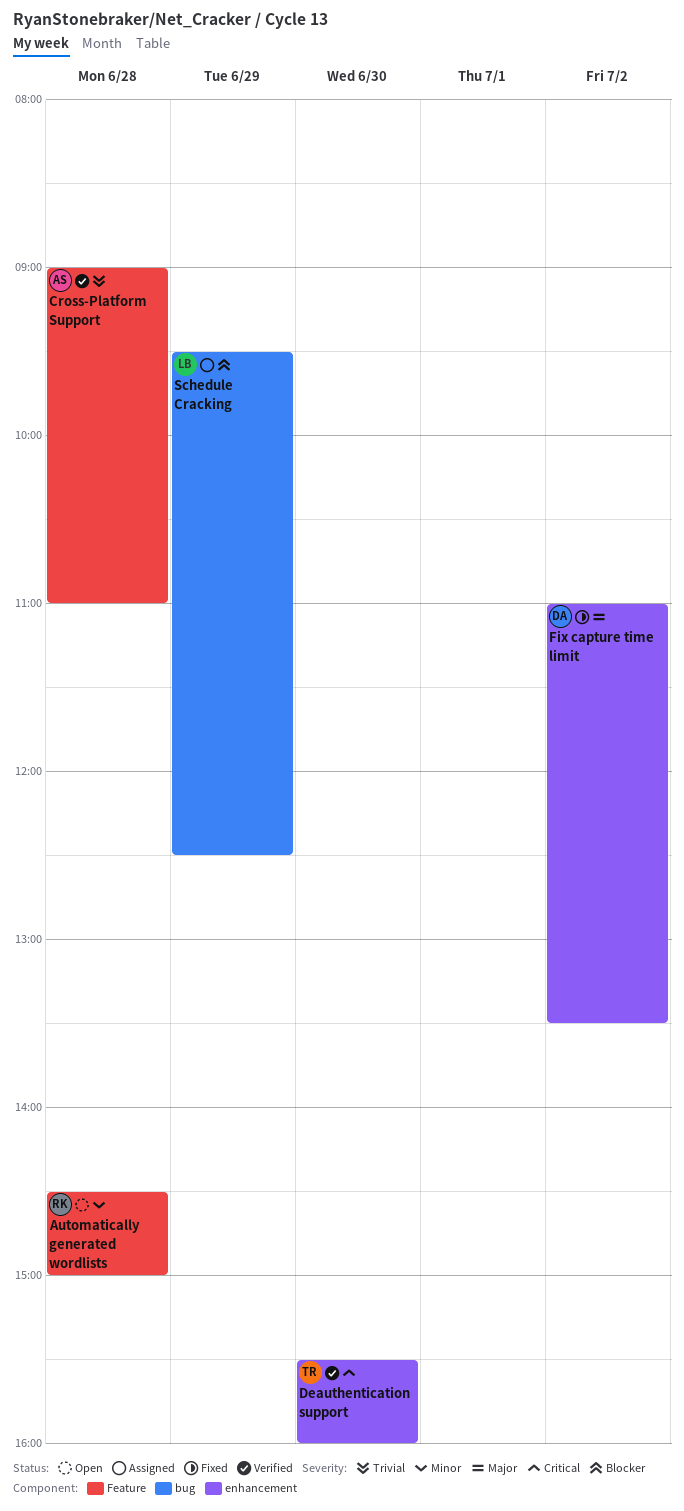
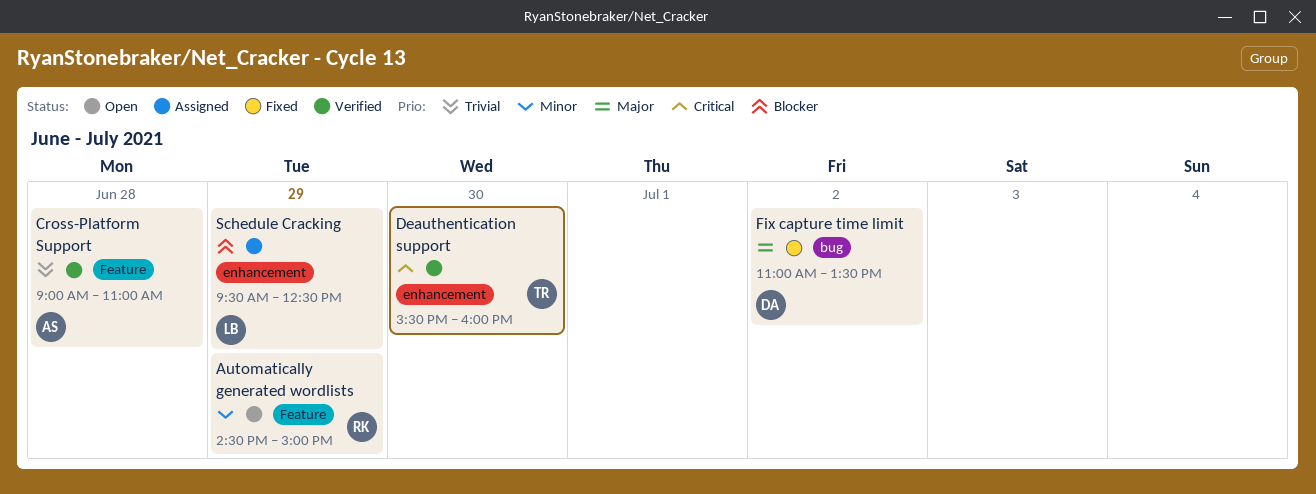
Automatically generated wordlists, day: Jun 28 -> Jun 29
Fix capture time limit, label: enhancement -> bug
Schedule Cracking, label: bug -> enhancement

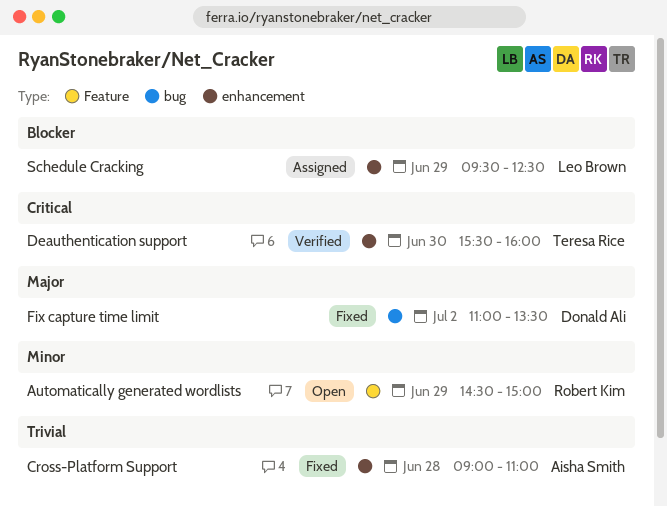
Cross-Platform Support, status: Verified -> Fixed
Cross-Platform Support, label: Feature -> enhancement

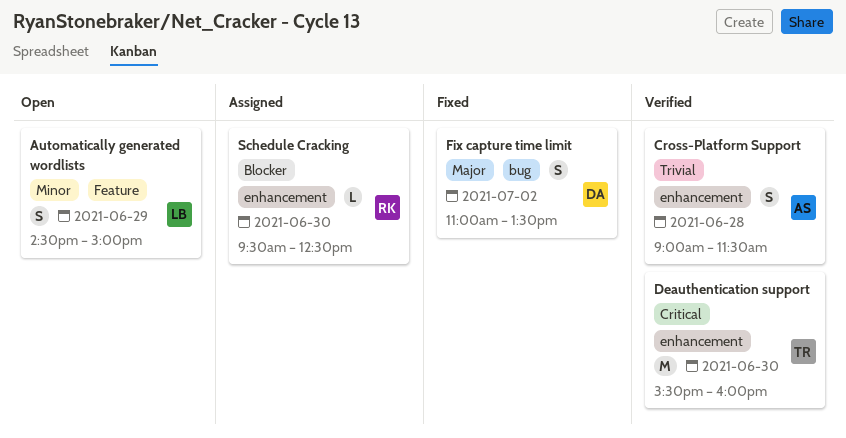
Automatically generated wordlists, owner: Robert Kim -> Leo Brown
Cross-Platform Support, status: Fixed -> Verified
Cross-Platform Support, ends: 11:00 -> 11:30
Schedule Cracking, owner: Leo Brown -> Robert Kim
Schedule Cracking, day: Jun 29 -> Jun 30

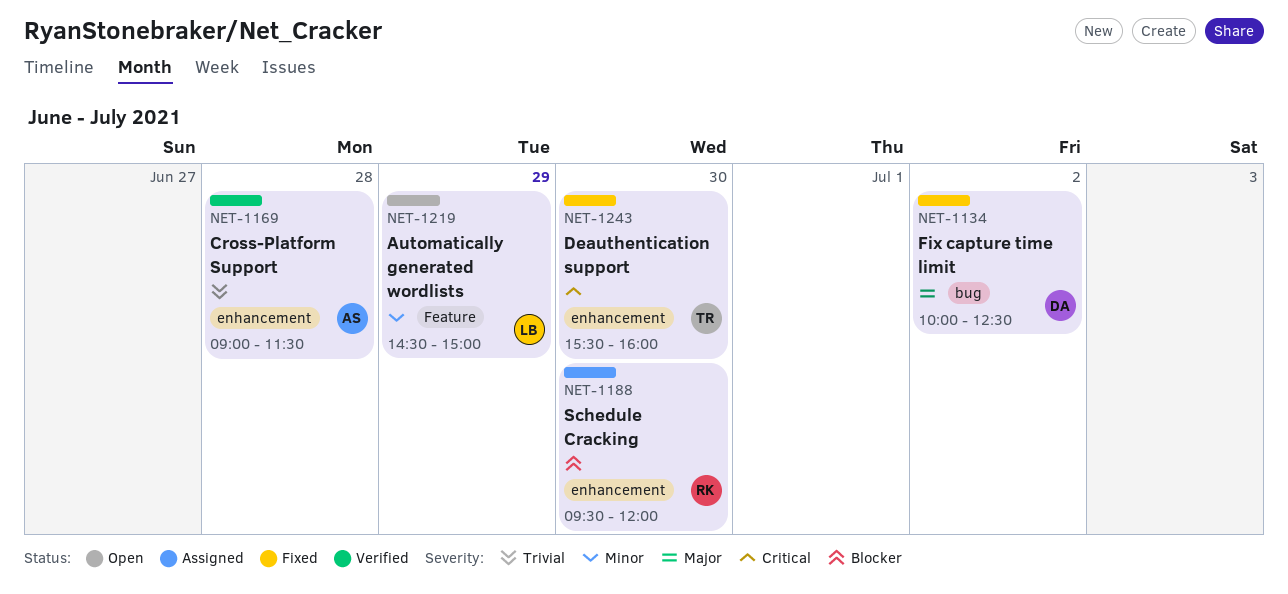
Deauthentication support, status: Verified -> Fixed
Fix capture time limit, begins: 11:00 -> 10:00
Fix capture time limit, ends: 13:30 -> 12:30
Schedule Cracking, ends: 12:30 -> 12:00

